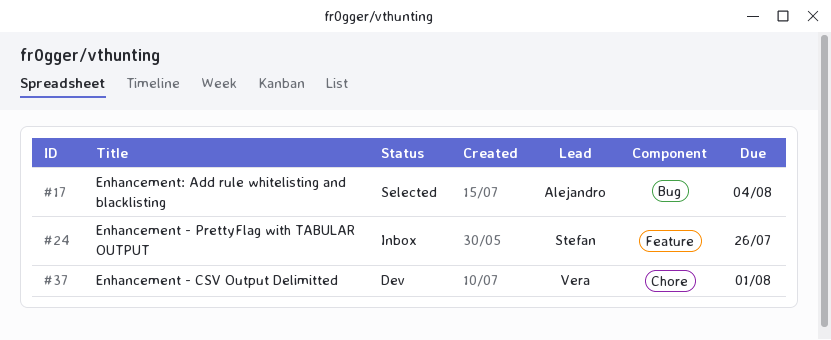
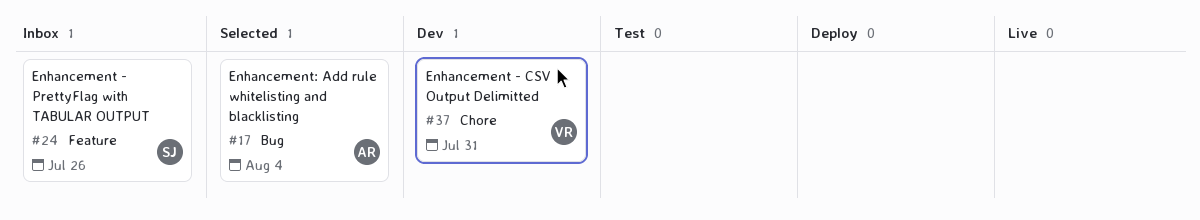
#37, due: Aug 1 -> Jul 31

